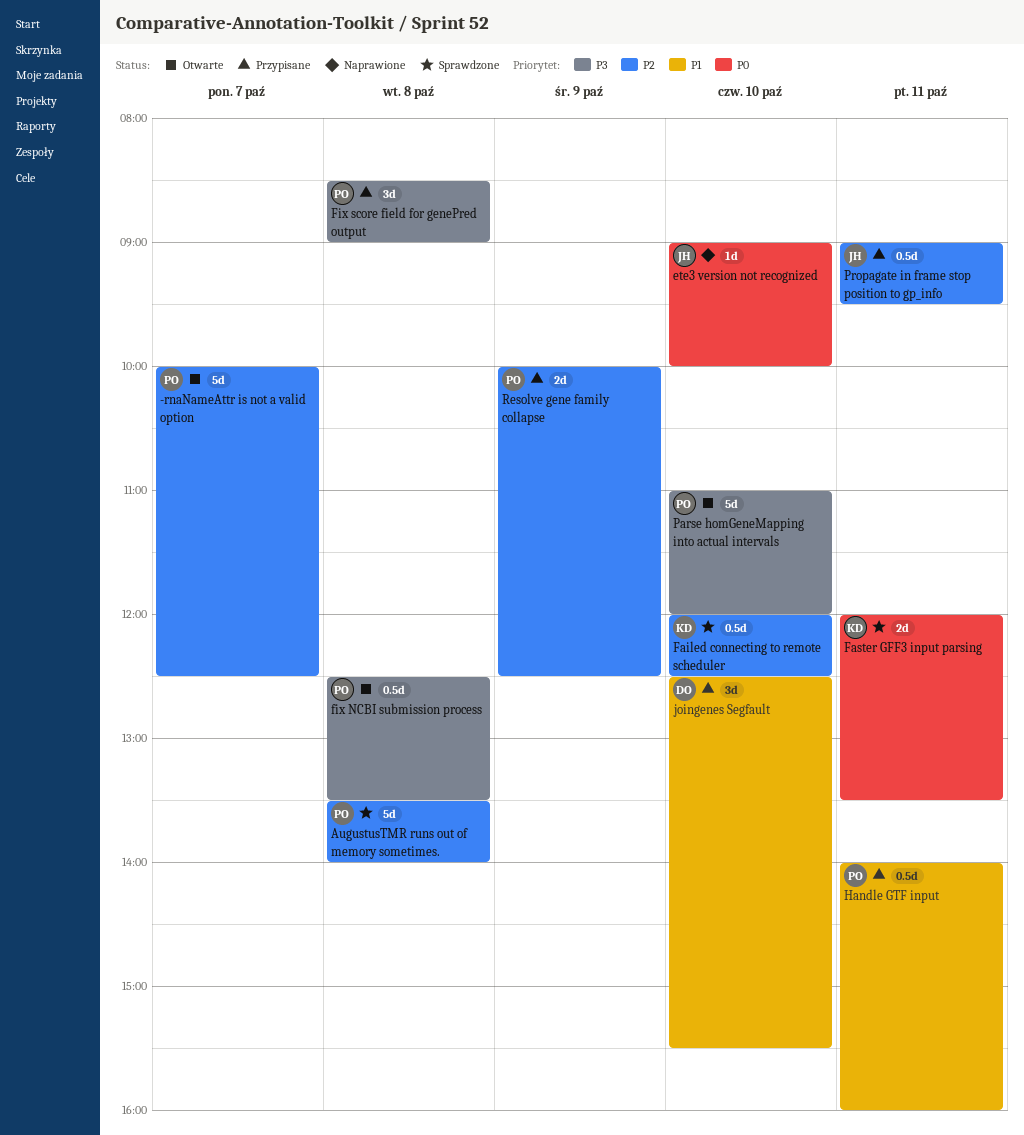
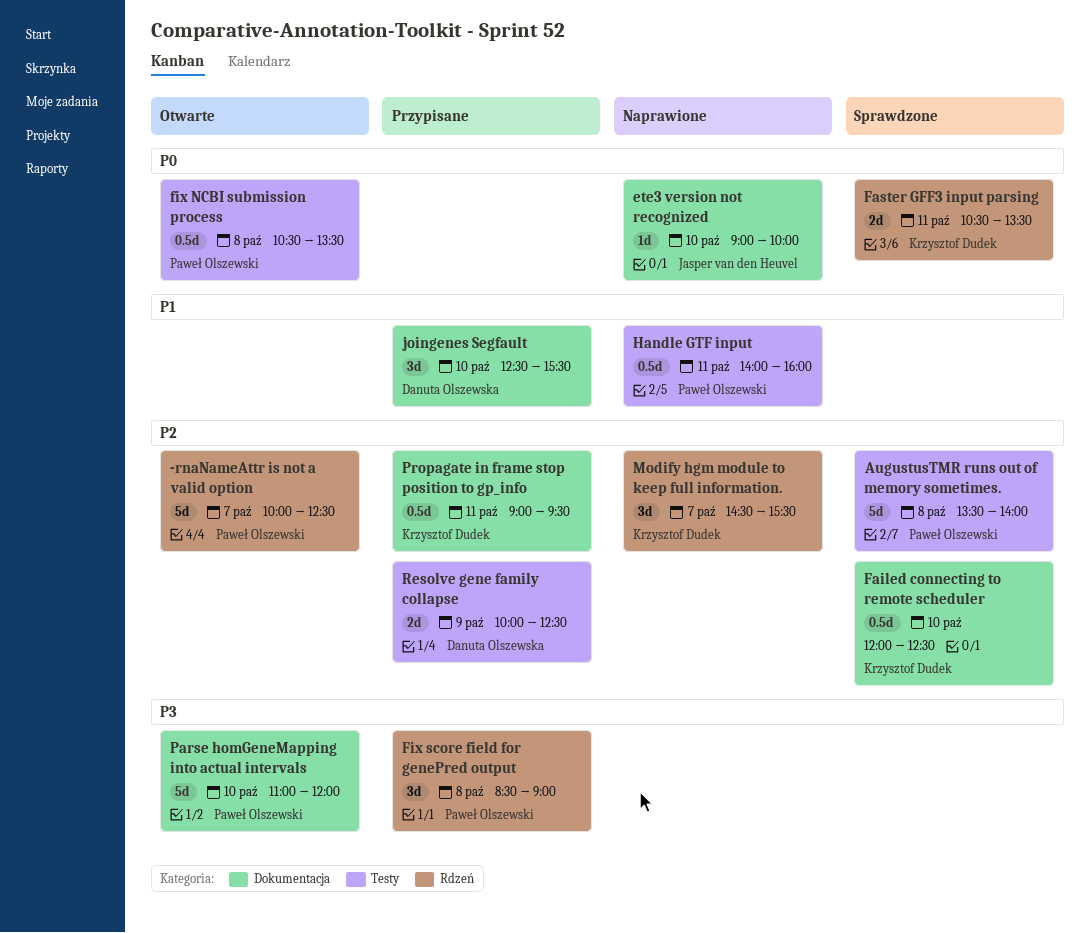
Faster GFF3 input parsing, begins: 12:00 -> 10:30
fix NCBI submission process, priority: P3 -> P0
fix NCBI submission process, begins: 12:30 -> 10:30
Handle GTF input, status: Przypisane -> Naprawione
Modify hgm module to keep full information.: none -> present
Propagate in frame stop position to gp_info, owner: Jasper van den Heuvel -> Krzysztof Dudek
Resolve gene family collapse, owner: Paweł Olszewski -> Danuta Olszewska

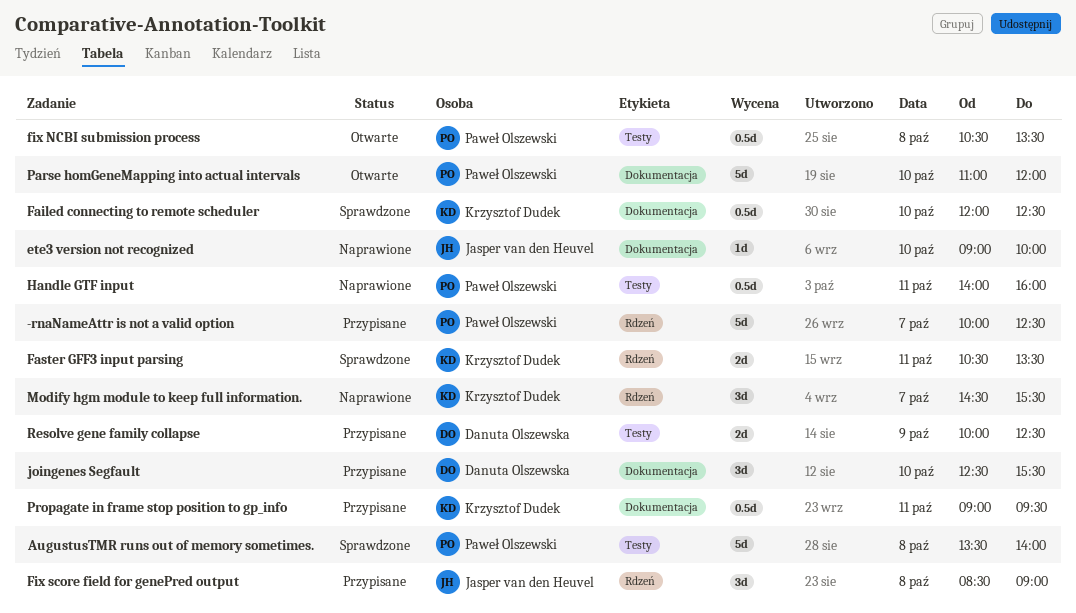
-rnaNameAttr is not a valid option, status: Otwarte -> Przypisane
Fix score field for genePred output, owner: Paweł Olszewski -> Jasper van den Heuvel

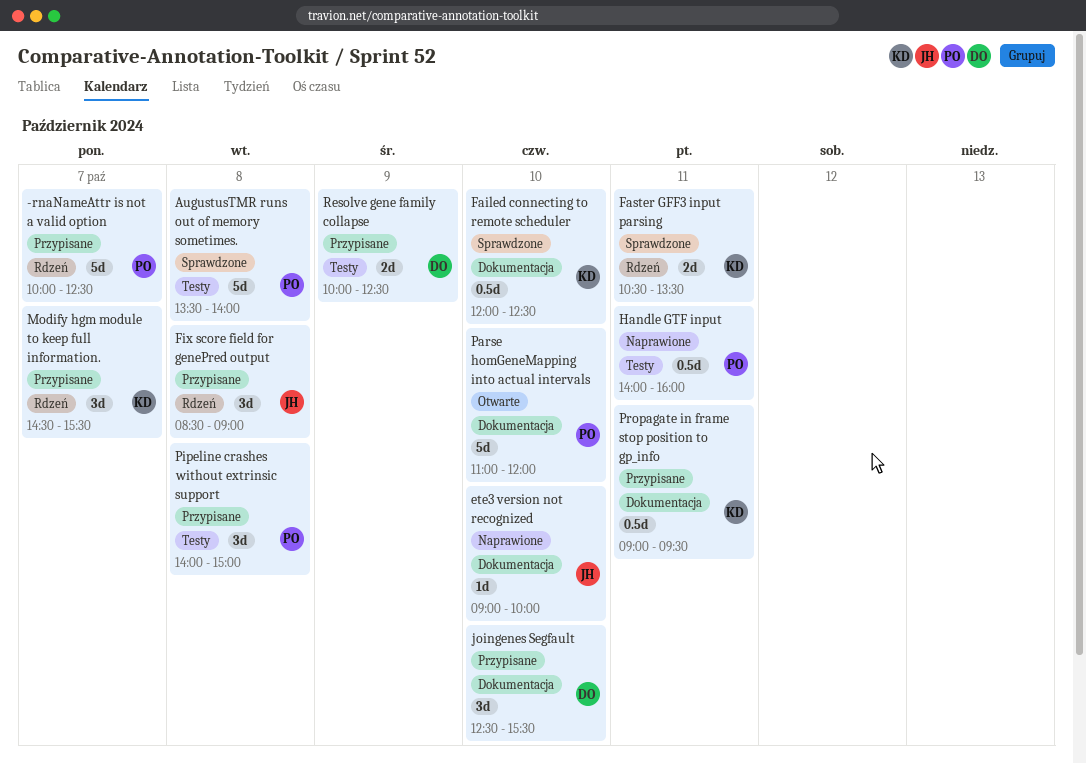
fix NCBI submission process: present -> none
Modify hgm module to keep full information., status: Naprawione -> Przypisane
Pipeline crashes without extrinsic support: none -> present

